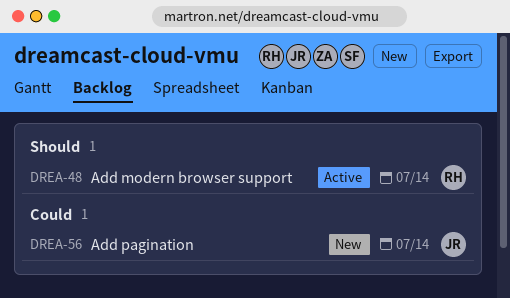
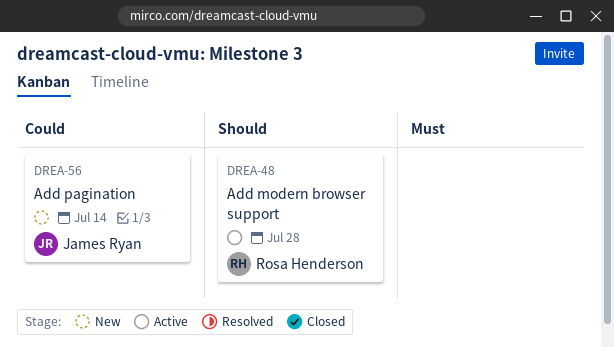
DREA-48, due: Jul 14 -> Jul 28

